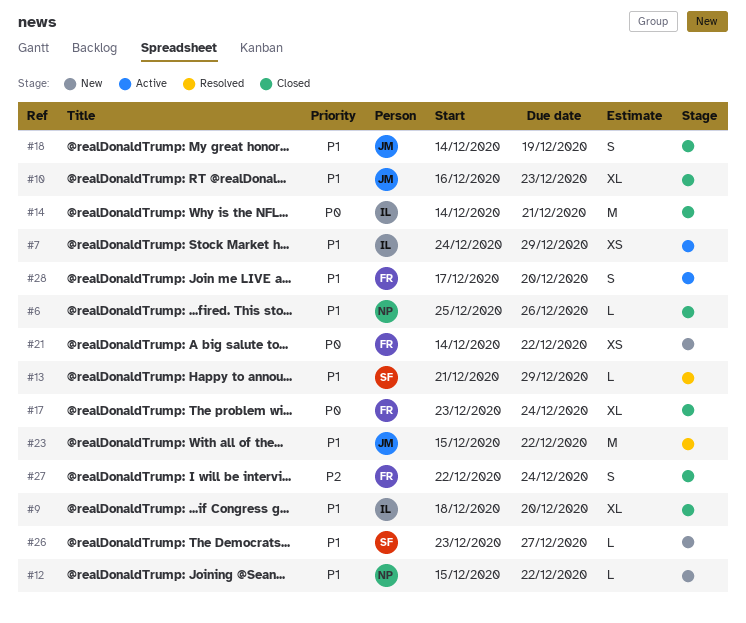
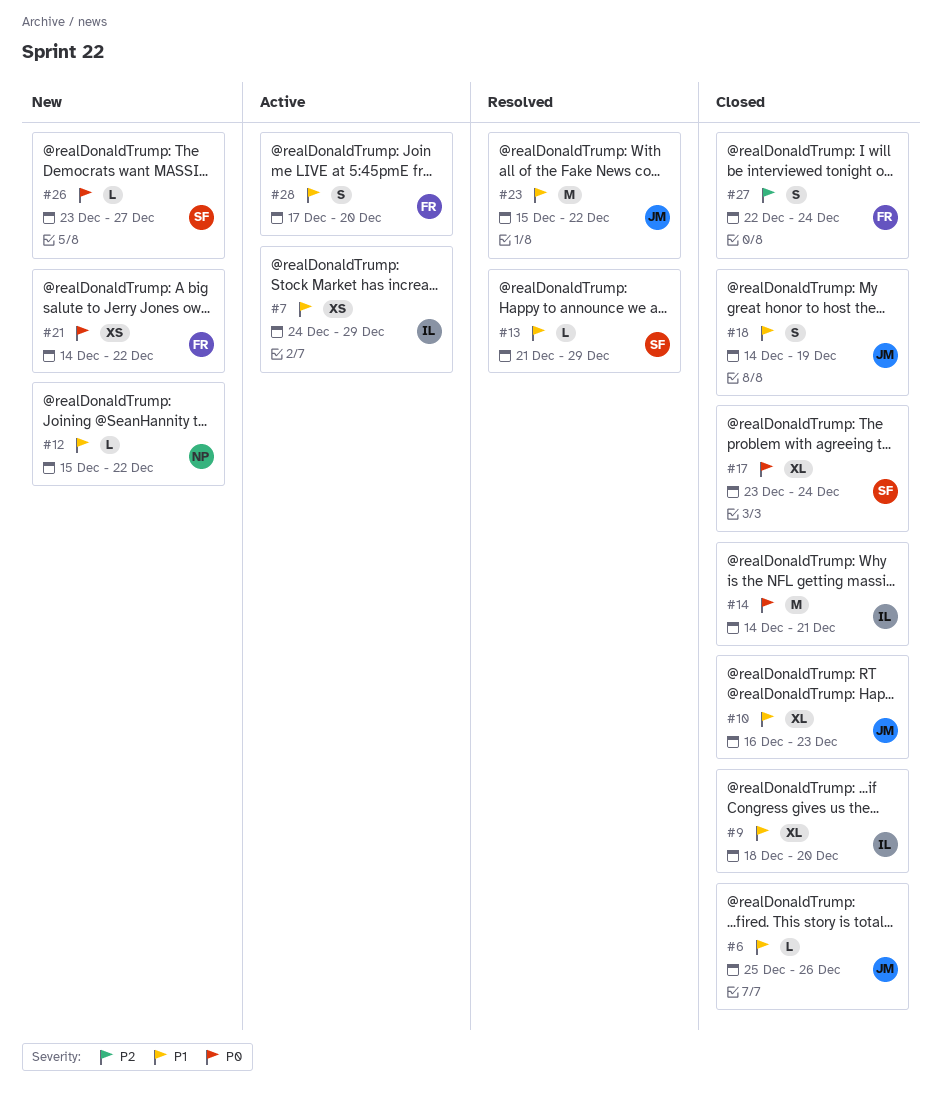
#6, owner: NP -> JM
#17, owner: FR -> SF
#26, priority: P1 -> P0

